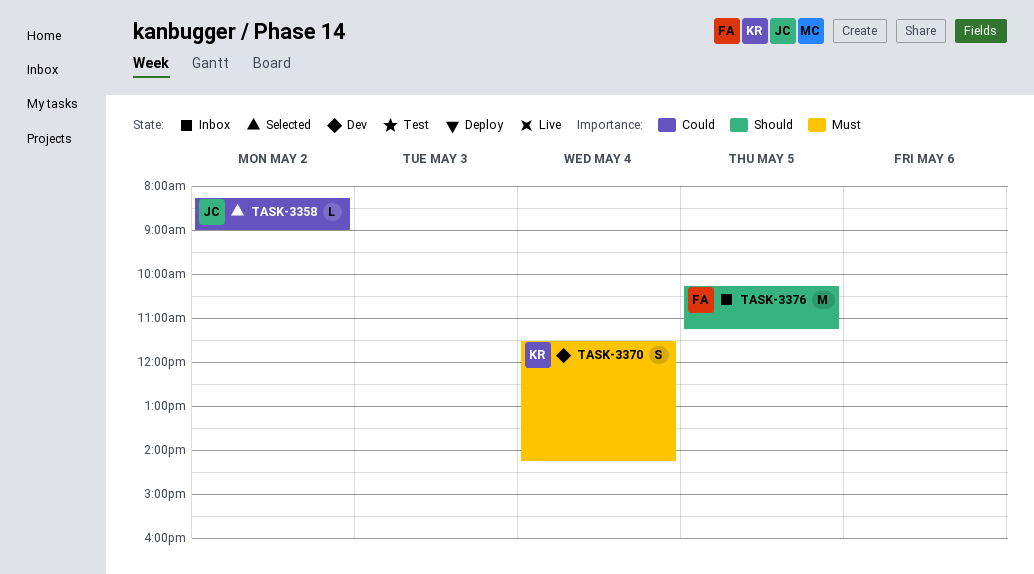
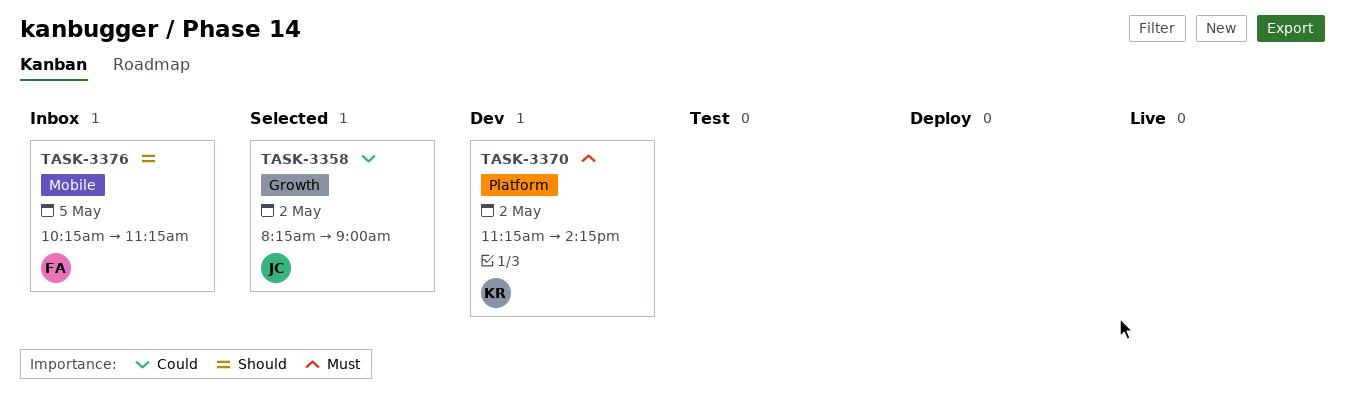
TASK-3370, day: May 4 -> May 2
TASK-3370, begins: 11:30 -> 11:15

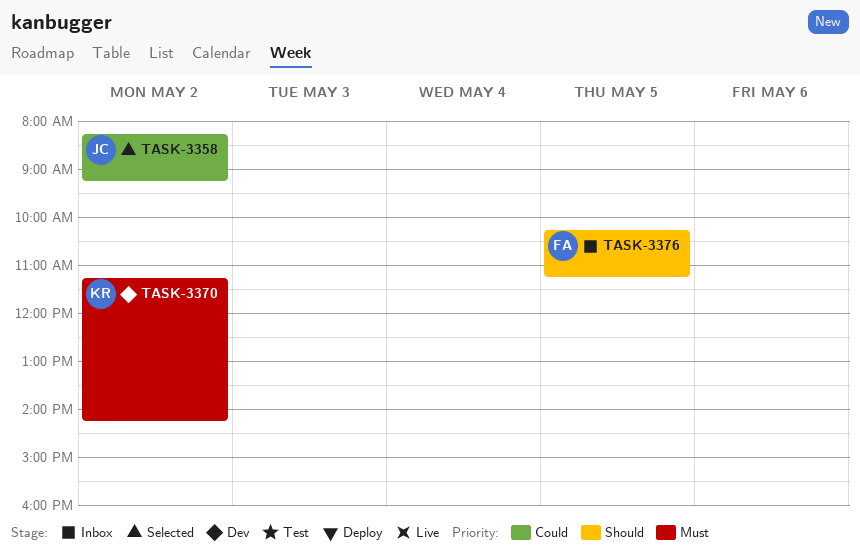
TASK-3358, ends: 09:00 -> 09:15

